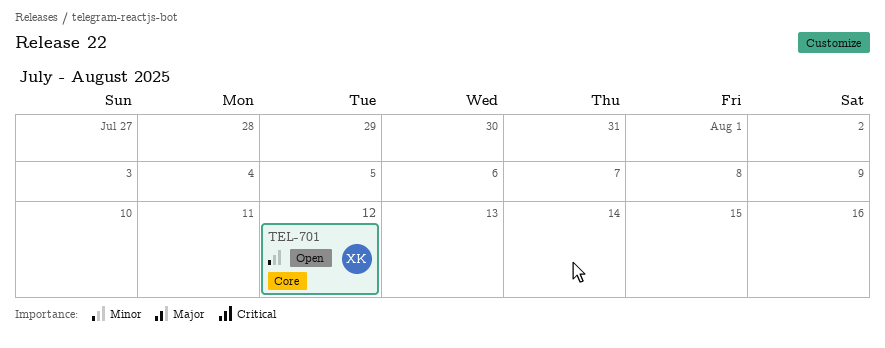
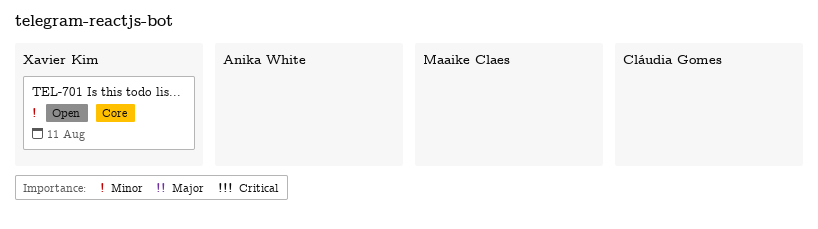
TEL-701, due: Aug 12 -> Aug 11

